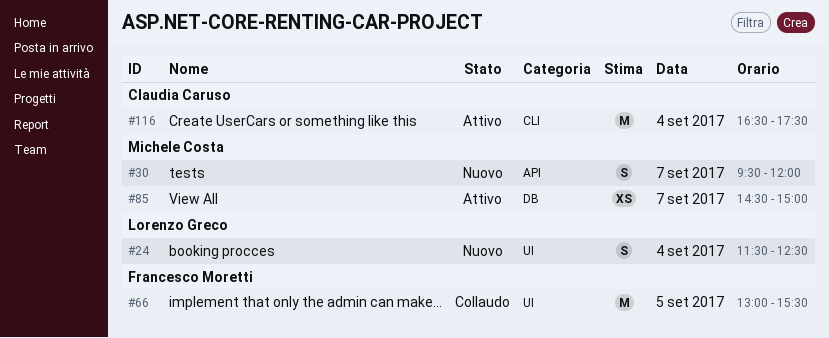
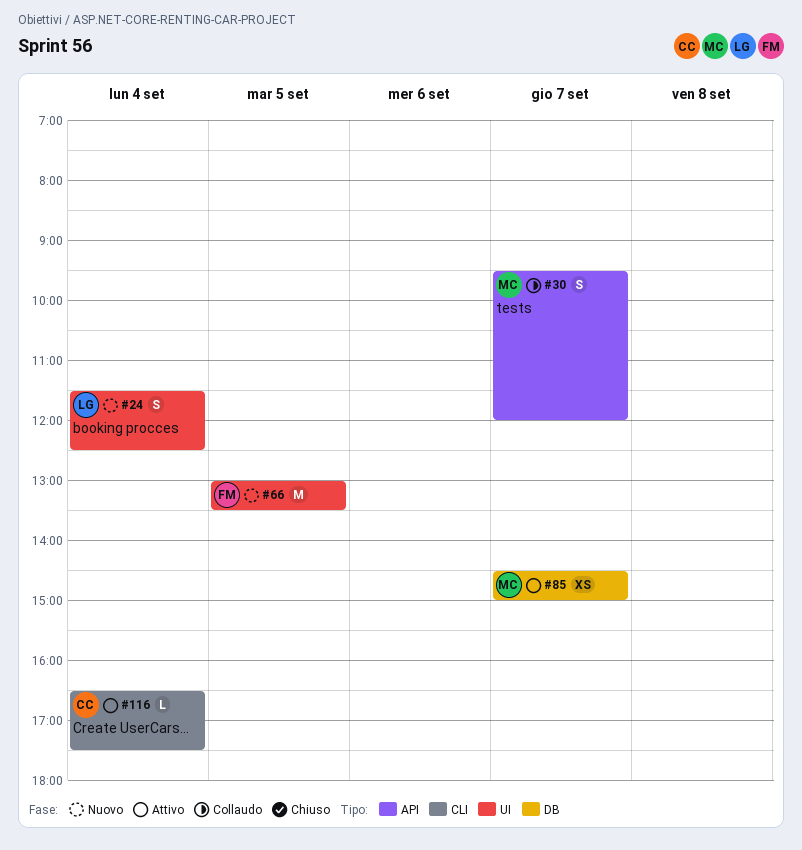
#30, status: Nuovo -> Collaudo
#66, status: Collaudo -> Nuovo
#66, ends: 15:30 -> 13:30
#116, estimate: M -> L

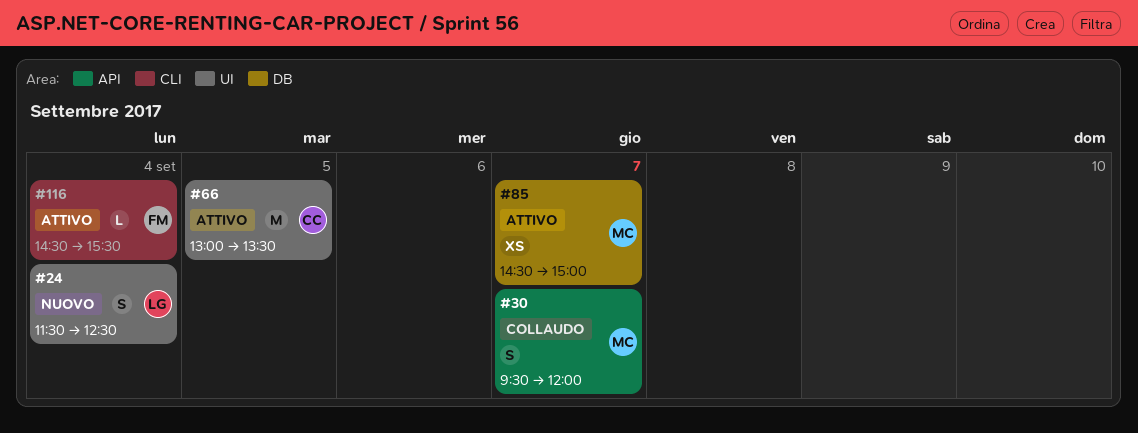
#66, status: Nuovo -> Attivo
#66, owner: FM -> CC
#116, owner: CC -> FM
#116, begins: 16:30 -> 14:30
#116, ends: 17:30 -> 15:30

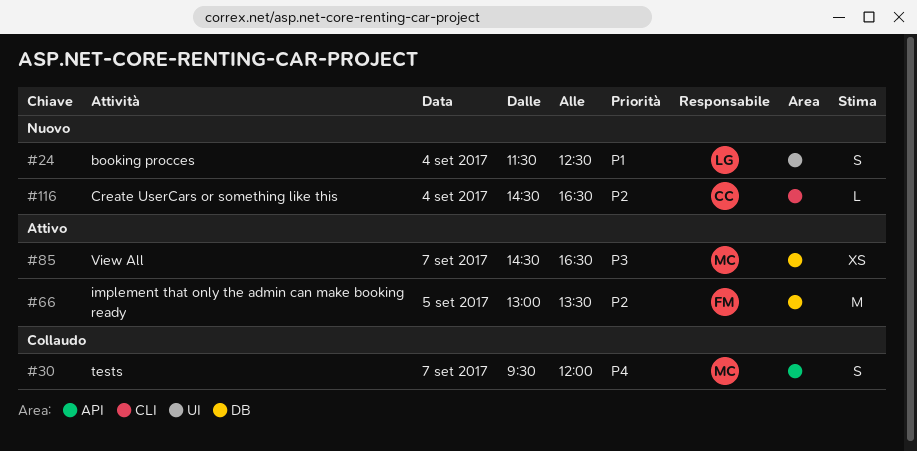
#66, owner: CC -> FM
#66, label: UI -> DB
#85, ends: 15:00 -> 16:30
#116, status: Attivo -> Nuovo
#116, owner: FM -> CC
#116, ends: 15:30 -> 16:30

